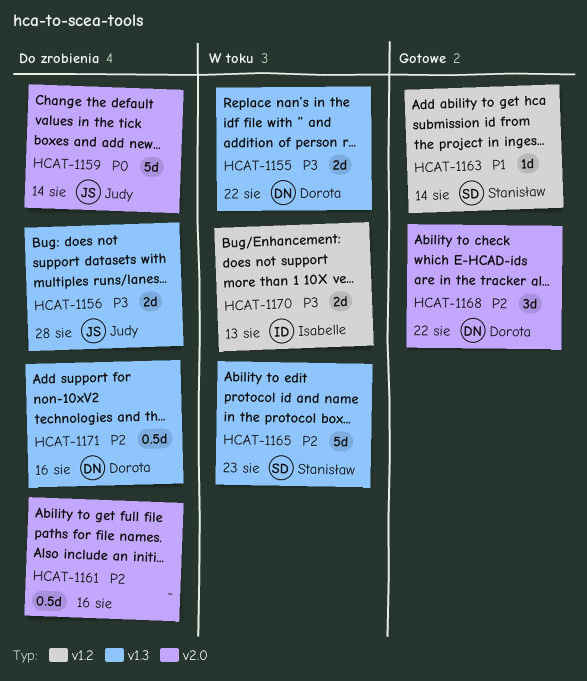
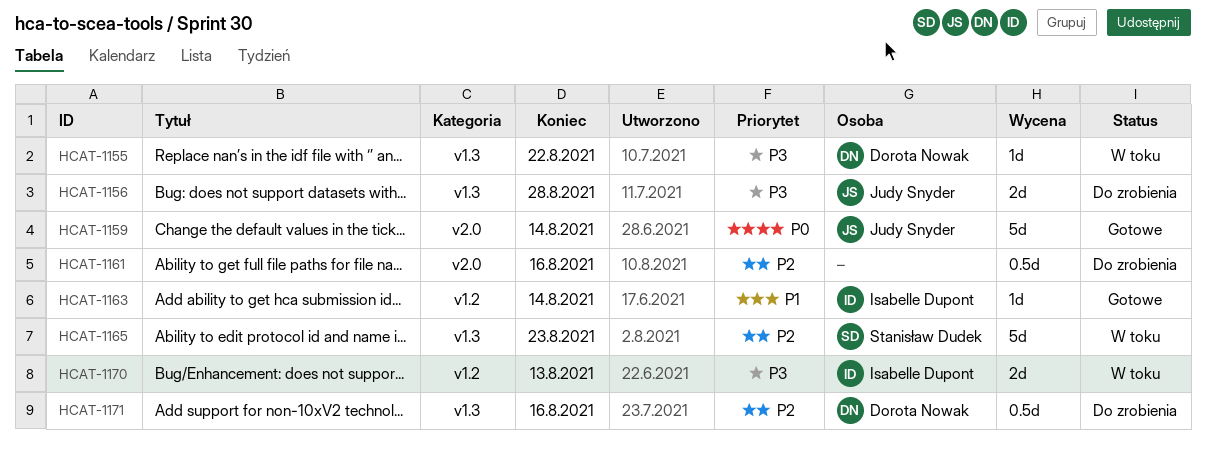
HCAT-1155, estimate: 2d -> 1d
HCAT-1159, status: Do zrobienia -> Gotowe
HCAT-1163, owner: Stanisław Dudek -> Isabelle Dupont
HCAT-1168: present -> none

